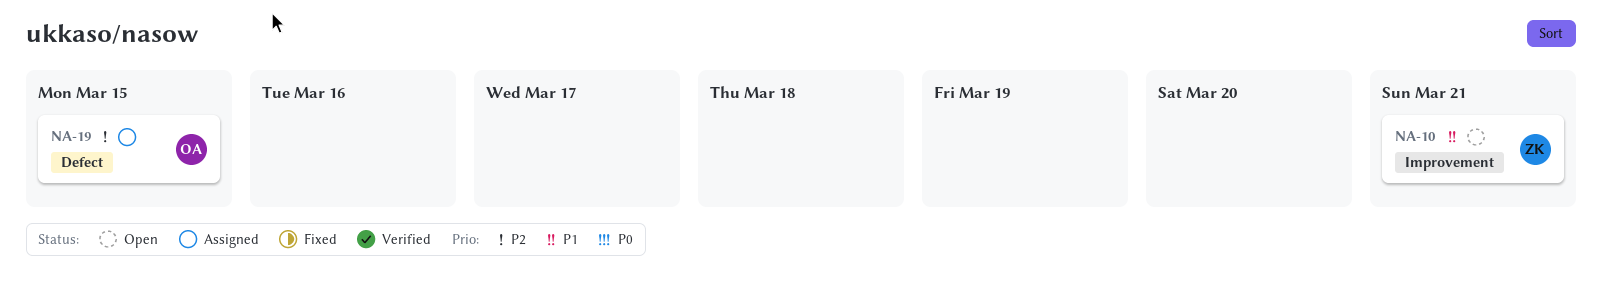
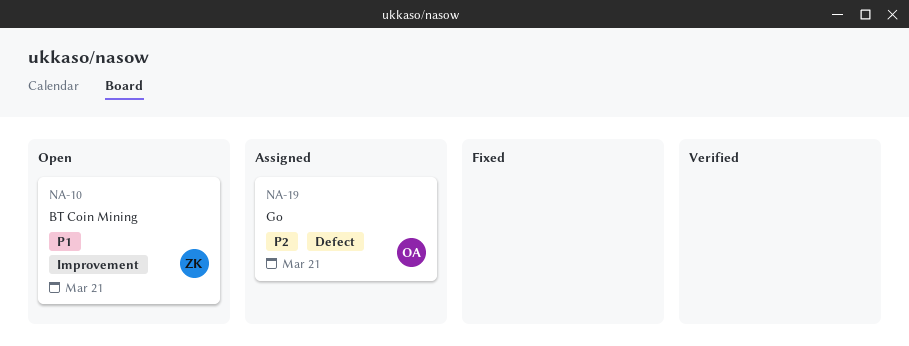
NA-19, due: Mar 15 -> Mar 21

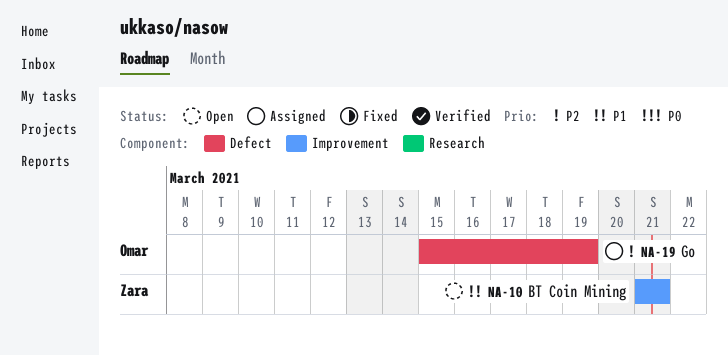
NA-19, due: Mar 21 -> Mar 19

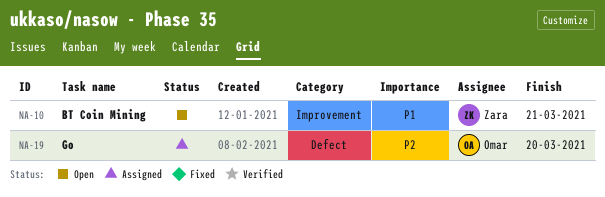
NA-19, due: Mar 19 -> Mar 20

